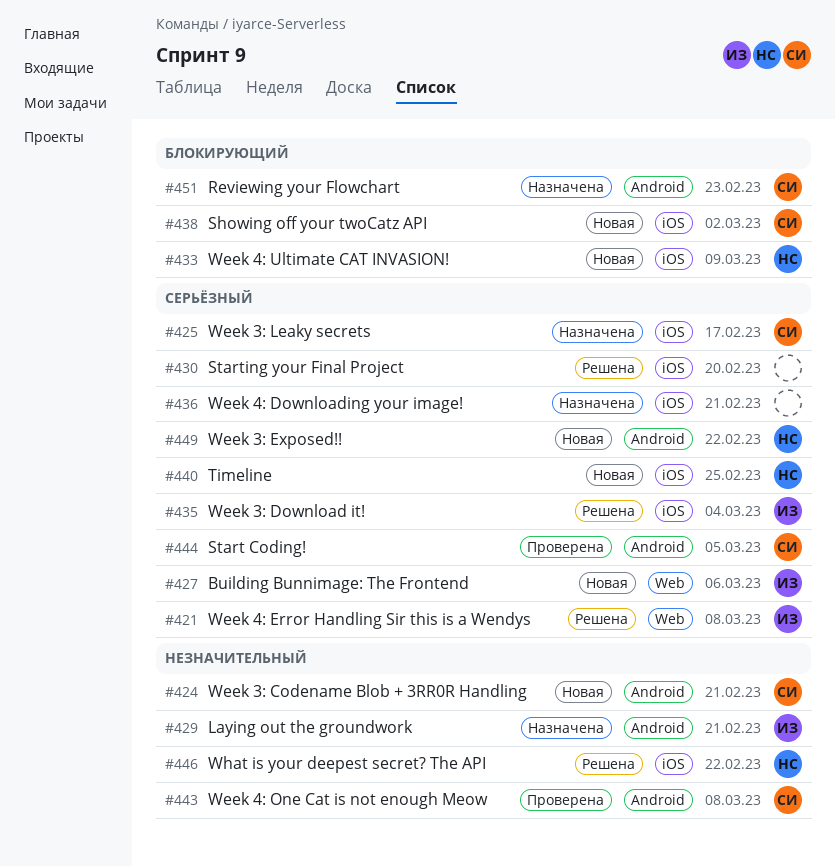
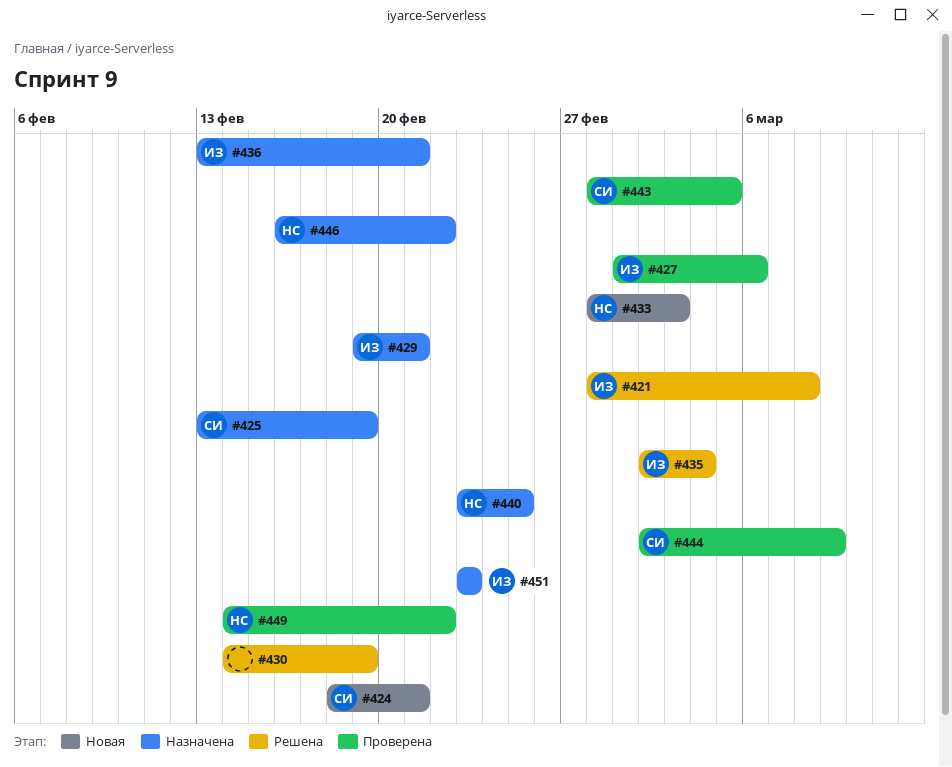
#425, due: Feb 17 -> Feb 19
#427, status: Новая -> Проверена
#430, due: Feb 20 -> Feb 19
#433, due: Mar 9 -> Mar 3
#436, owner: none -> ИЗ
#438: present -> none
#440, status: Новая -> Назначена
#443, due: Mar 8 -> Mar 5
#444, due: Mar 5 -> Mar 9
#446, status: Решена -> Назначена
#449, status: Новая -> Проверена
#451, owner: СИ -> ИЗ

